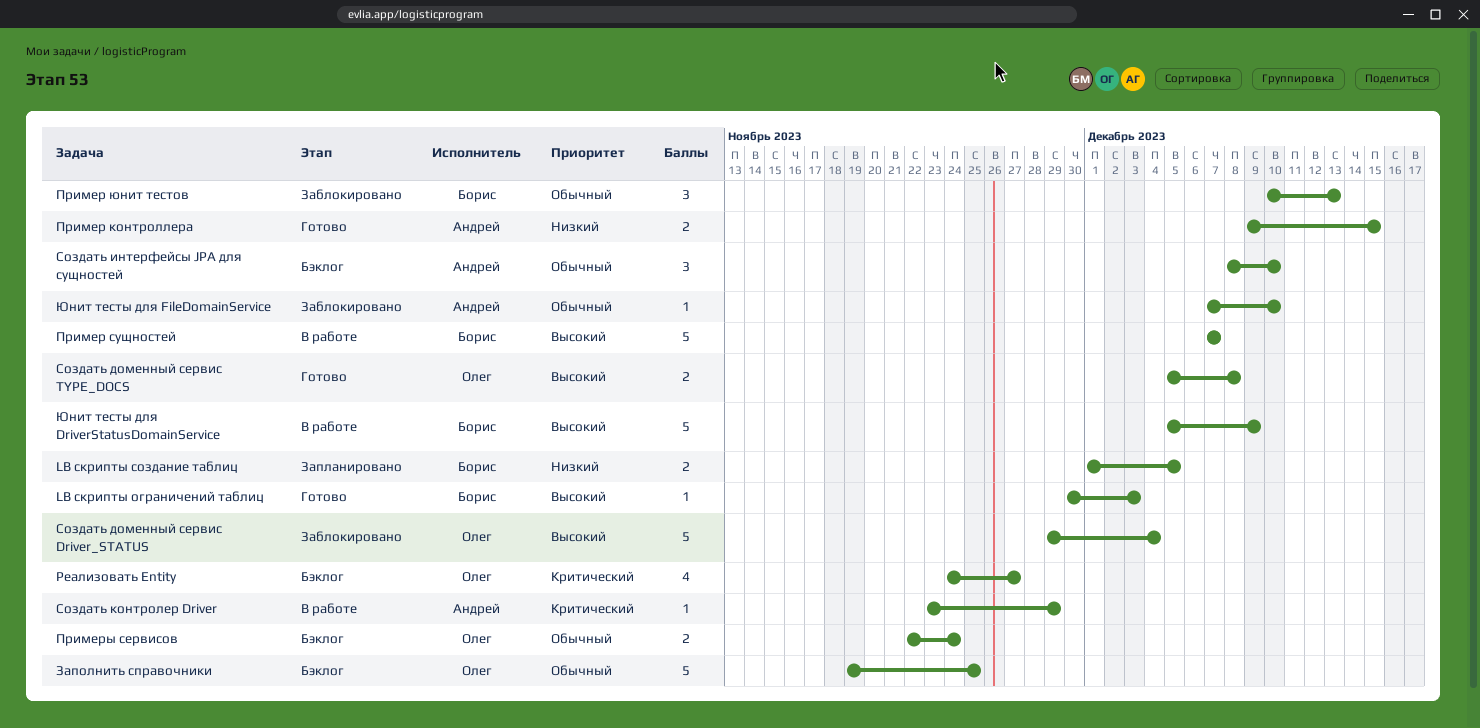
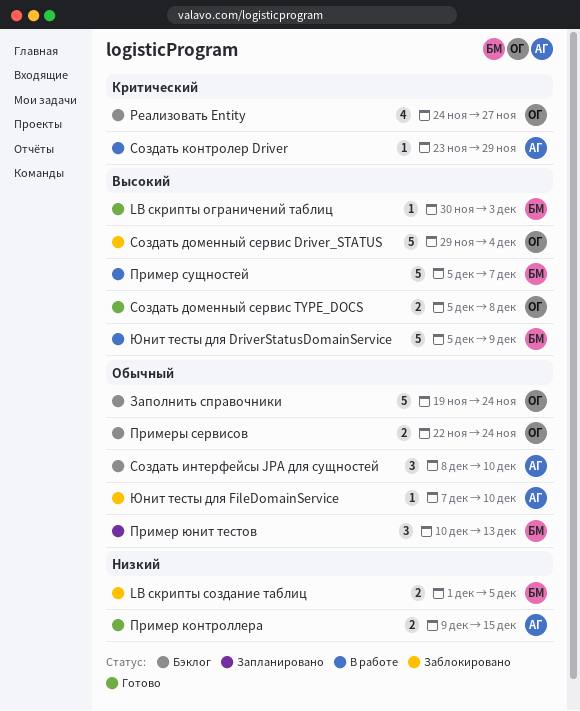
LB скрипты создание таблиц, status: Запланировано -> Заблокировано
Заполнить справочники, due: Nov 25 -> Nov 24
Пример сущностей, start: Dec 7 -> Dec 5
Пример юнит тестов, status: Заблокировано -> Запланировано

